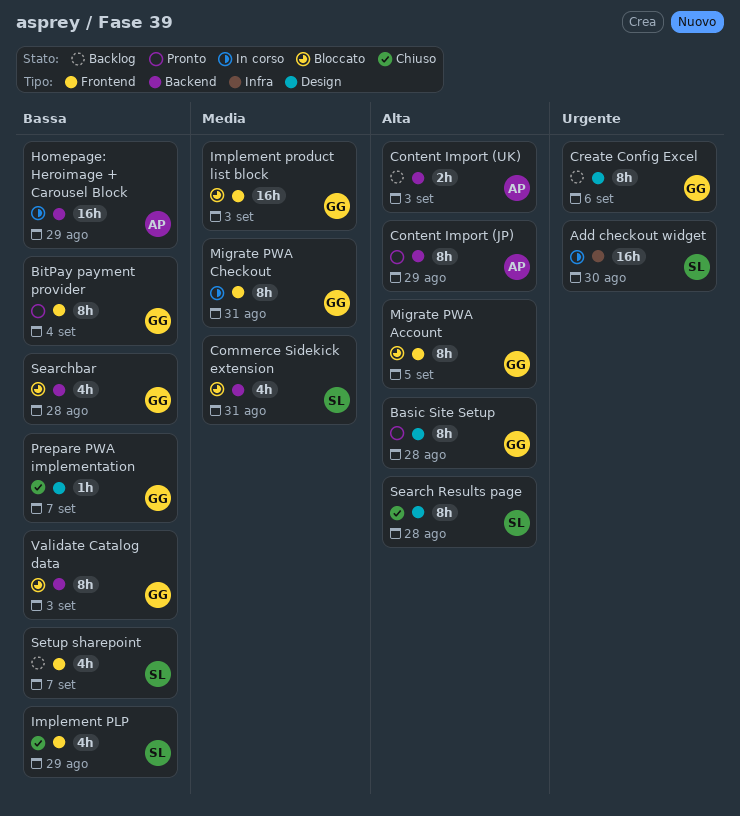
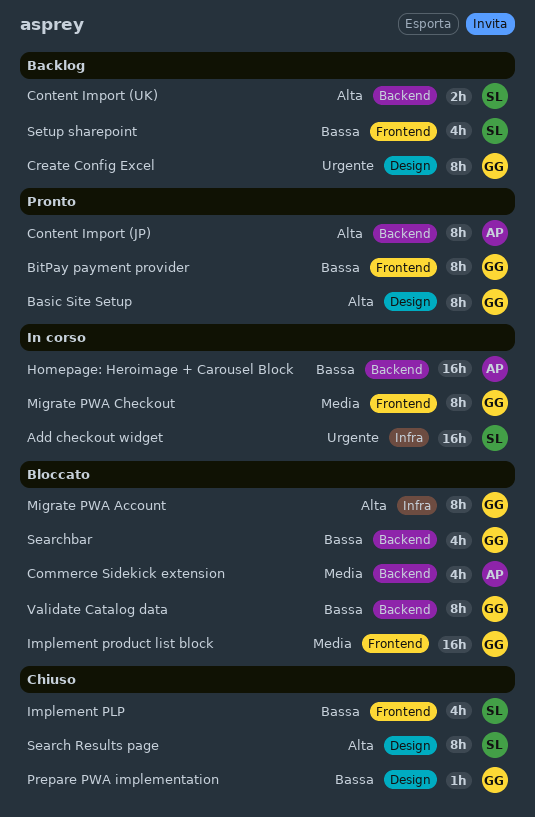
Commerce Sidekick extension, owner: SL -> AP
Content Import (UK), owner: AP -> SL
Migrate PWA Account, label: Frontend -> Infra

